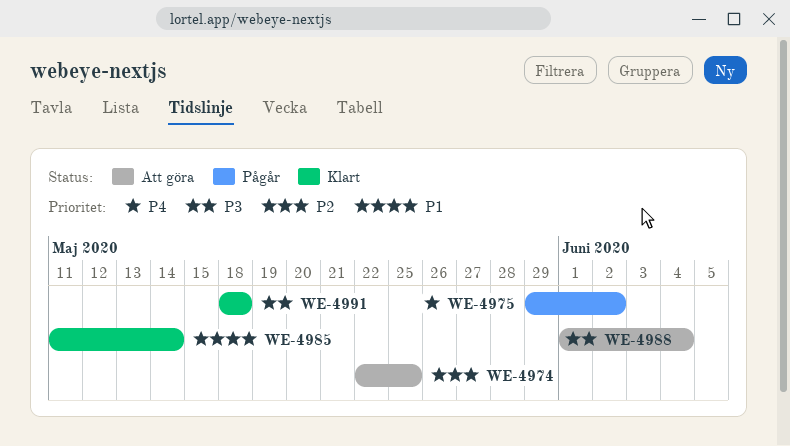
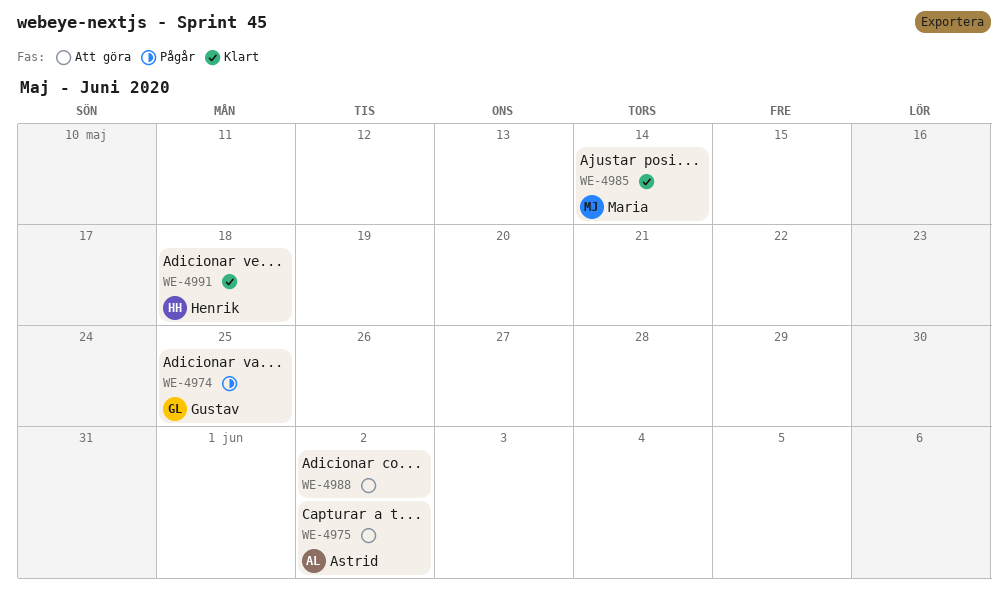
WE-4974, status: Att göra -> Pågår
WE-4975, status: Pågår -> Att göra
WE-4988, due: Jun 4 -> Jun 2

